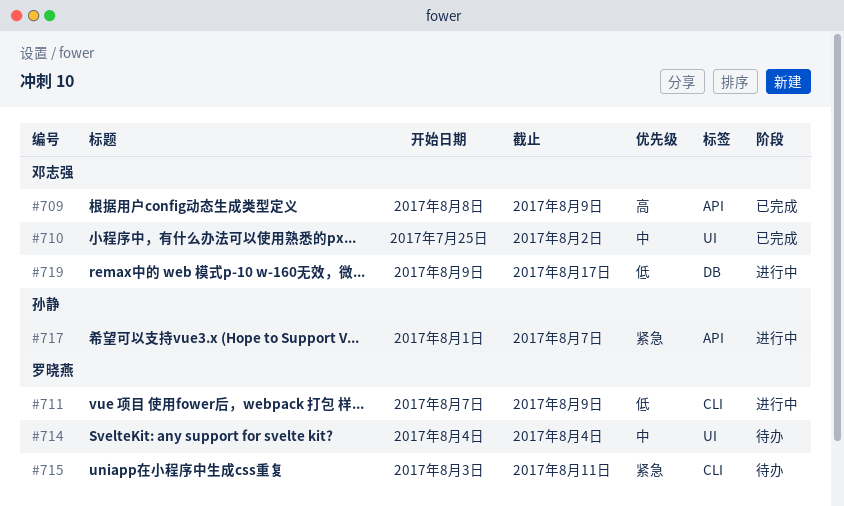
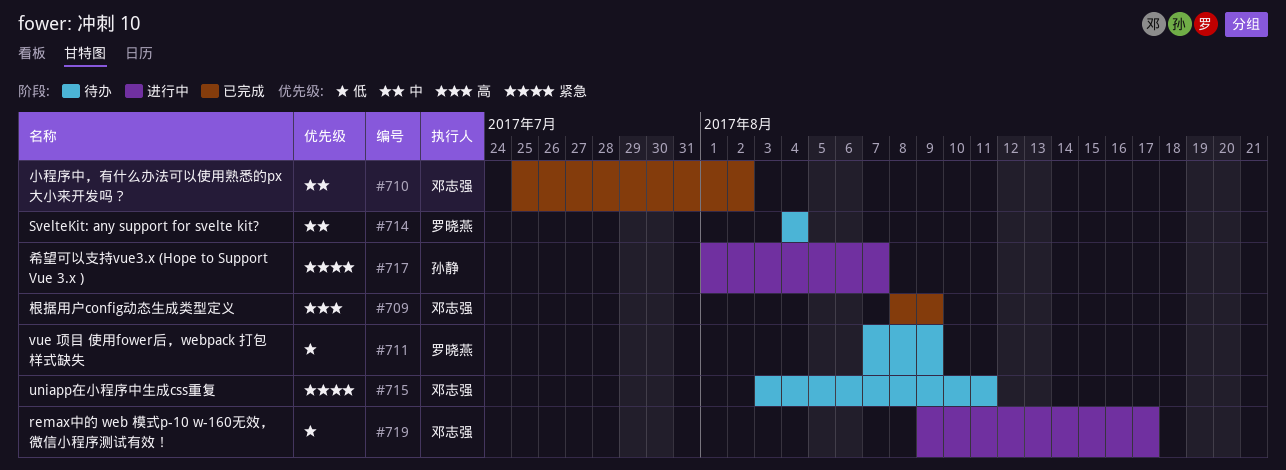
#711, status: 进行中 -> 待办
#715, owner: 罗晓燕 -> 邓志强

